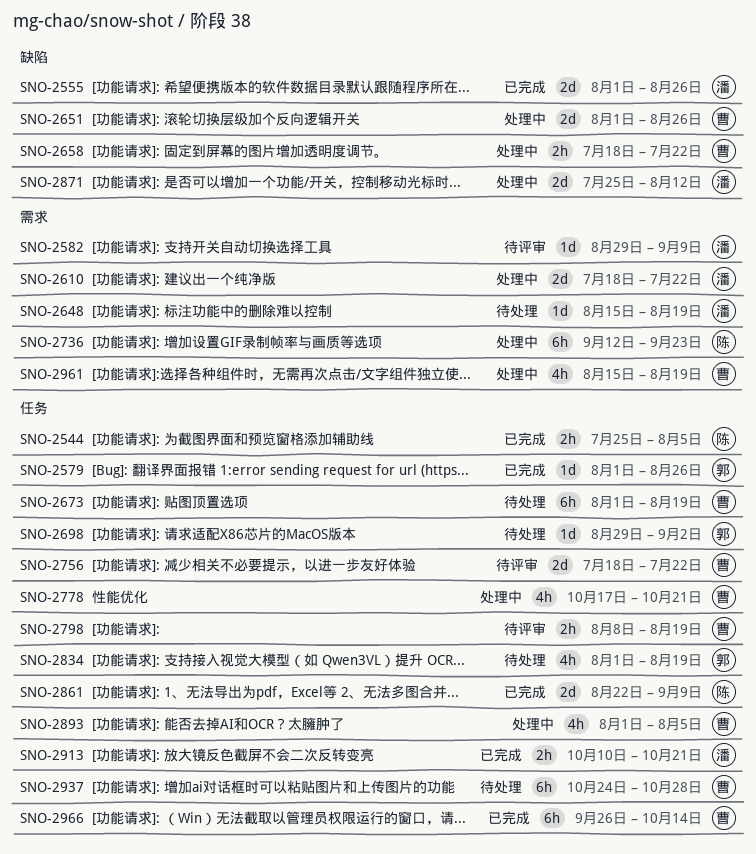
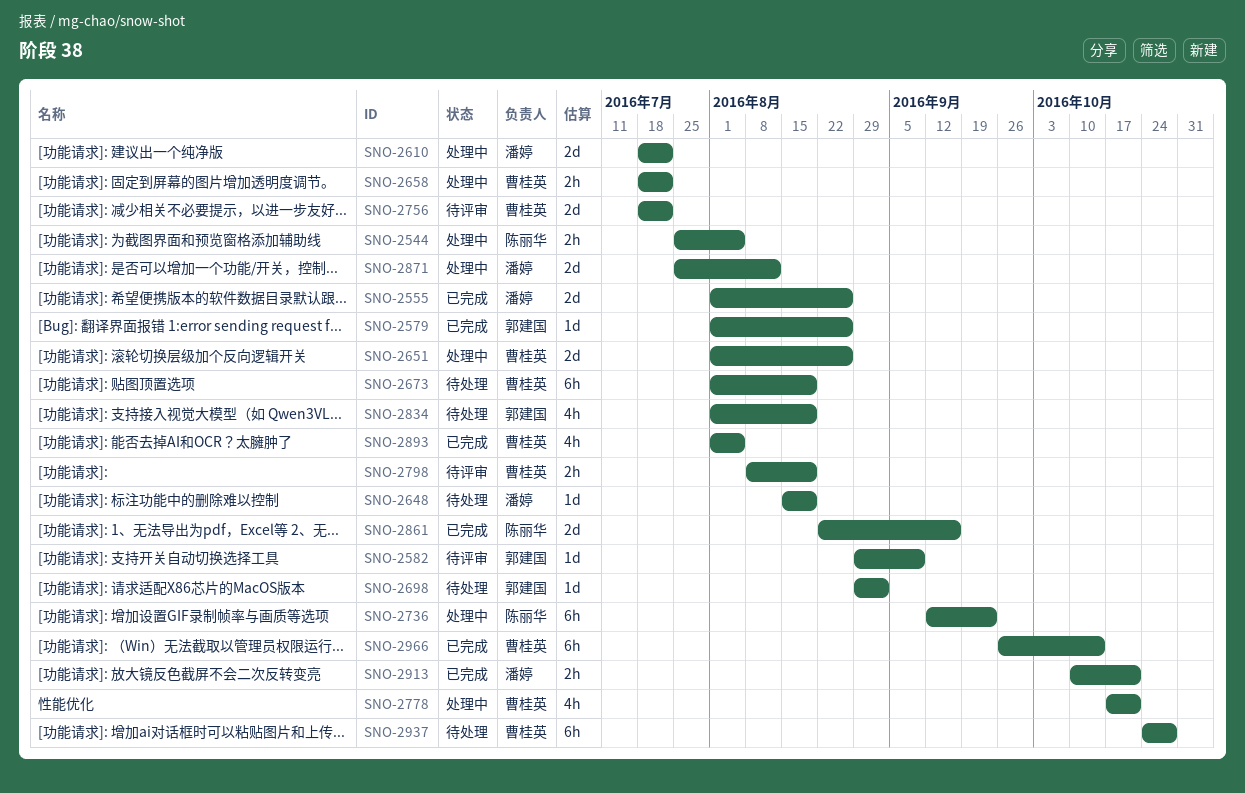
SNO-2544, status: 已完成 -> 处理中
SNO-2582, owner: 潘婷 -> 郭建国
SNO-2861, due: Sep 9 -> Sep 16
SNO-2893, status: 处理中 -> 已完成
SNO-2961: present -> none

